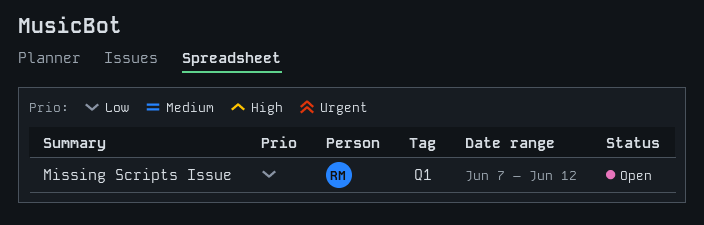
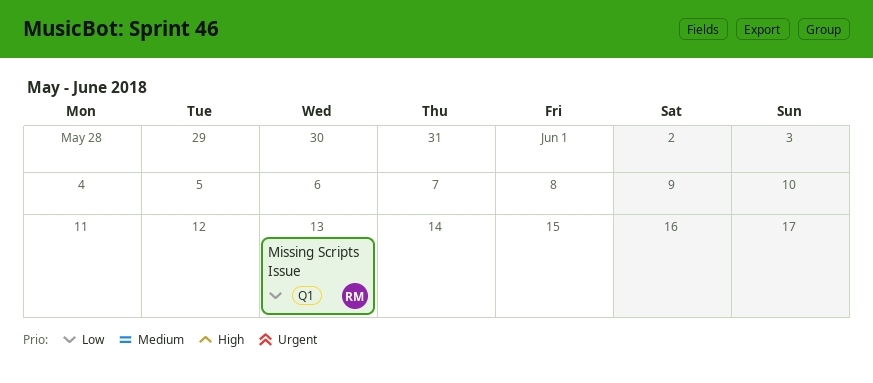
Missing Scripts Issue, due: Jun 12 -> Jun 13

